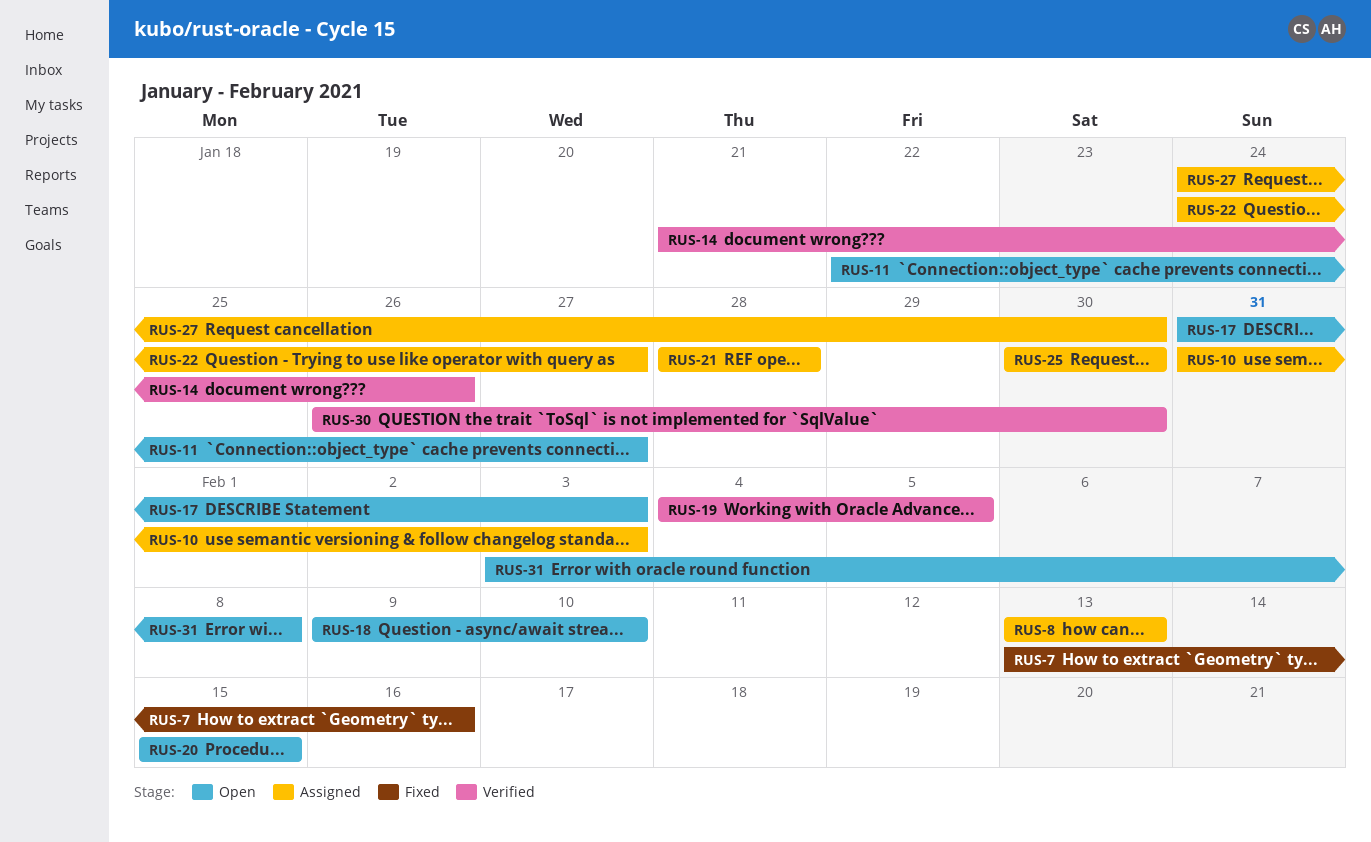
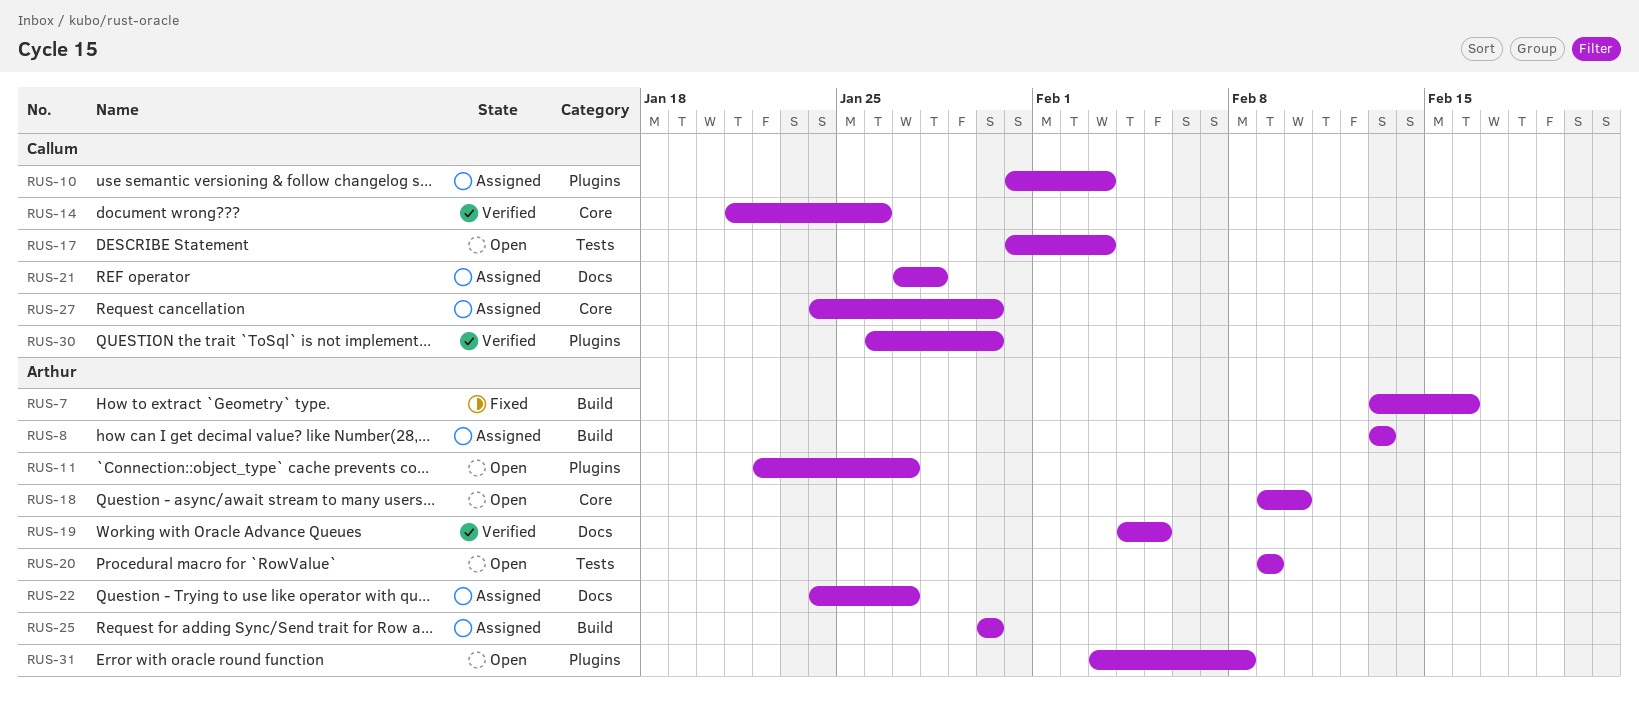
RUS-20, start: Feb 15 -> Feb 9
RUS-20, due: Feb 15 -> Feb 9
RUS-21, start: Jan 28 -> Jan 27

